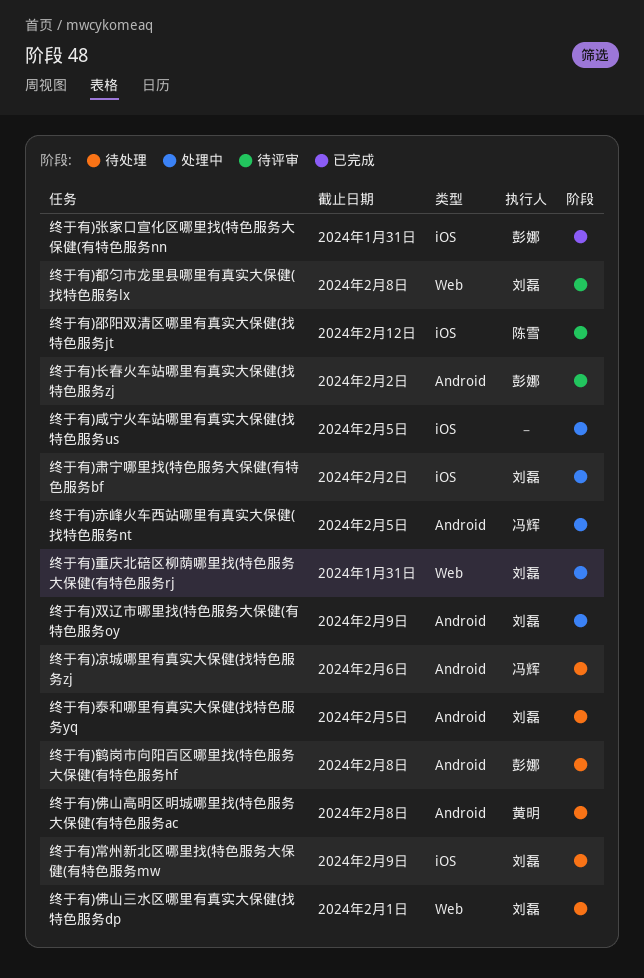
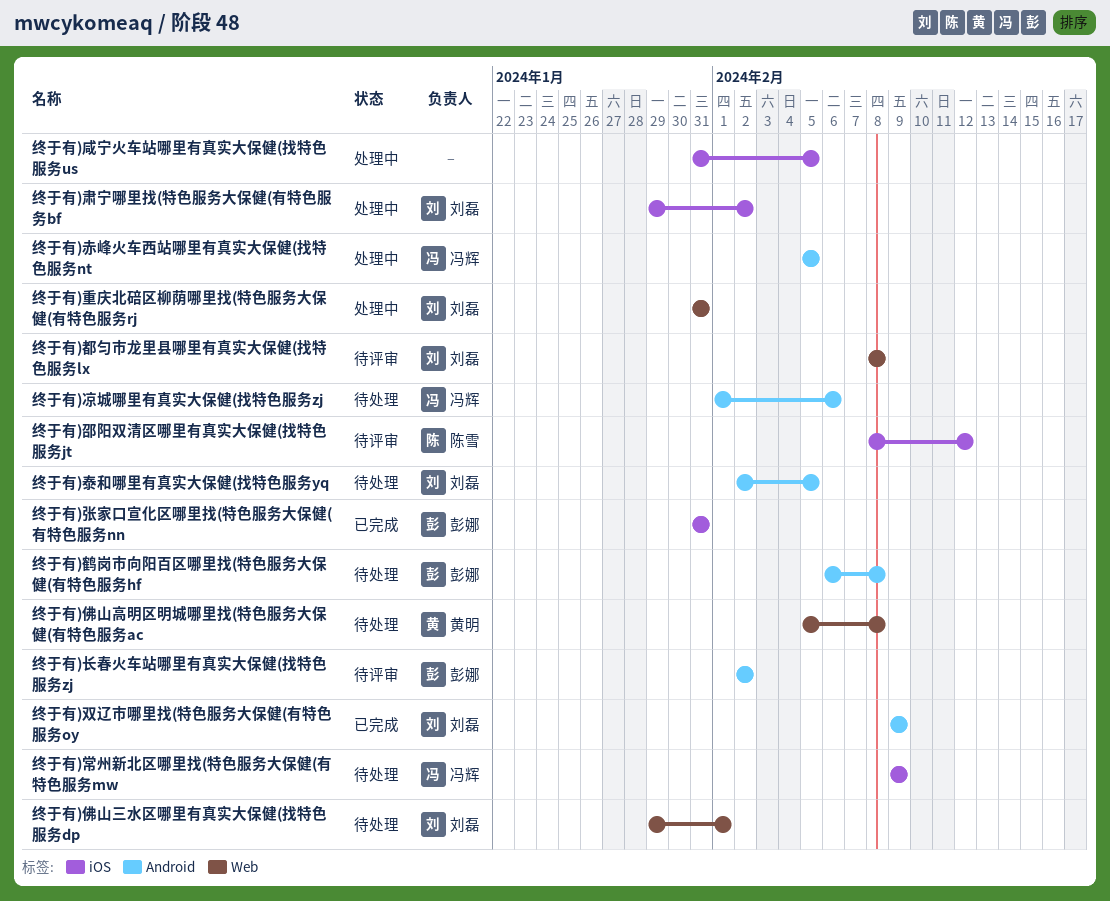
终于有)佛山高明区明城哪里找(特色服务大保健(有特色服务ac, label: Android -> Web
终于有)双辽市哪里找(特色服务大保健(有特色服务oy, status: 处理中 -> 已完成
终于有)常州新北区哪里找(特色服务大保健(有特色服务mw, owner: 刘磊 -> 冯辉

